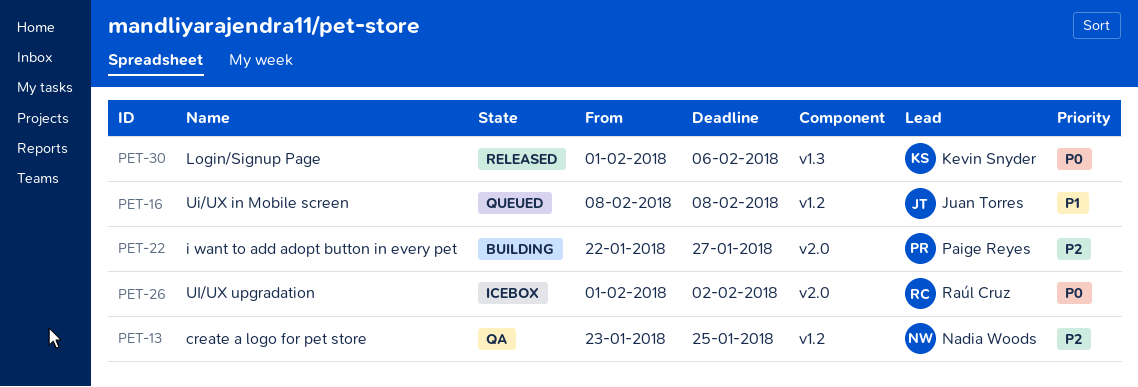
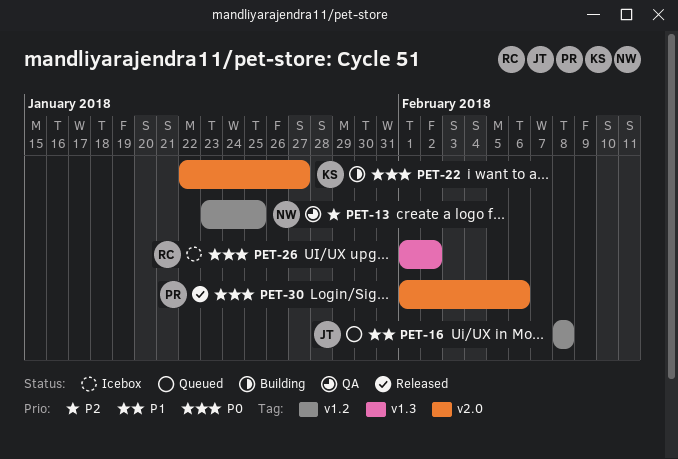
PET-22, owner: Paige Reyes -> Kevin Snyder
PET-22, priority: P2 -> P0
PET-26, label: v2.0 -> v1.3
PET-30, owner: Kevin Snyder -> Paige Reyes
PET-30, label: v1.3 -> v2.0

